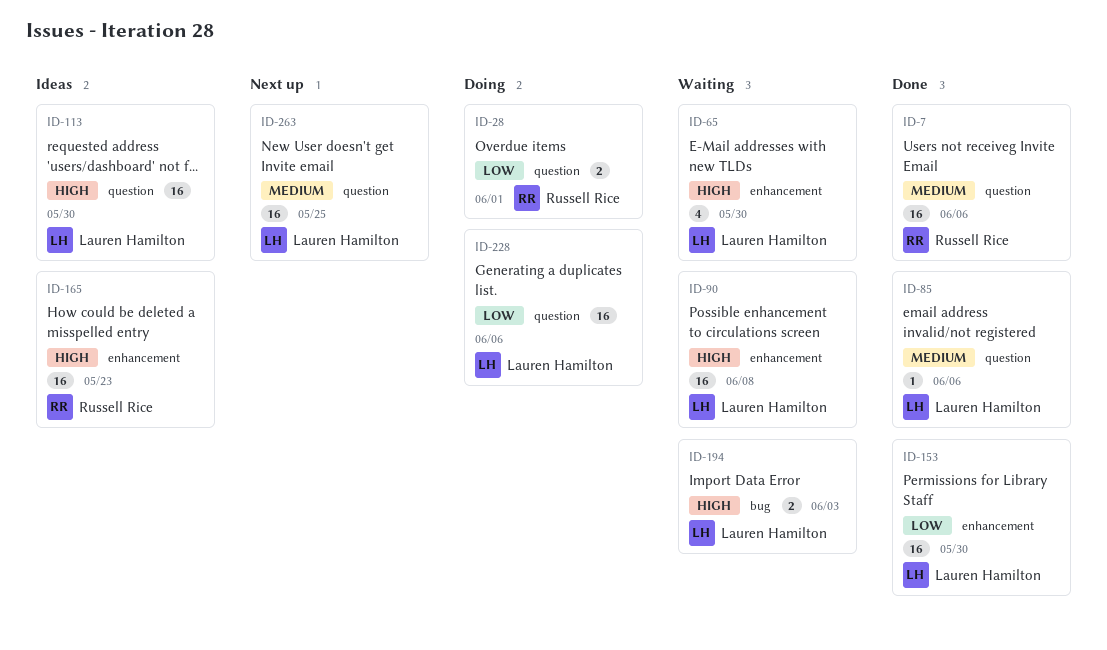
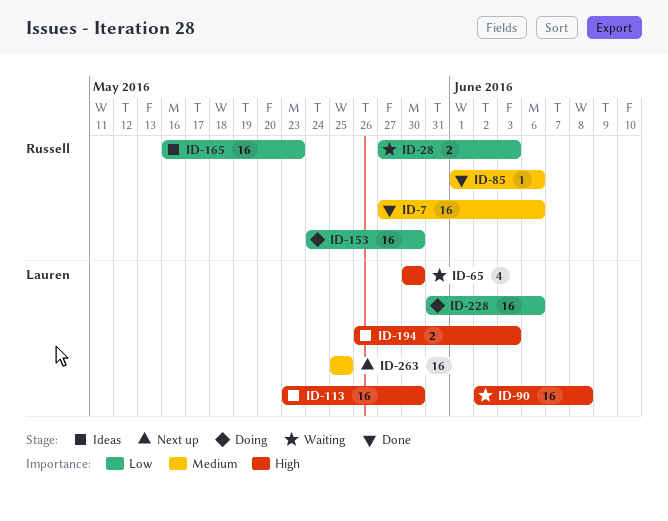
ID-28, status: Doing -> Waiting
ID-28, due: Jun 1 -> Jun 3
ID-85, owner: Lauren Hamilton -> Russell Rice
ID-153, status: Done -> Doing
ID-153, owner: Lauren Hamilton -> Russell Rice
ID-165, priority: High -> Low
ID-194, status: Waiting -> Ideas

